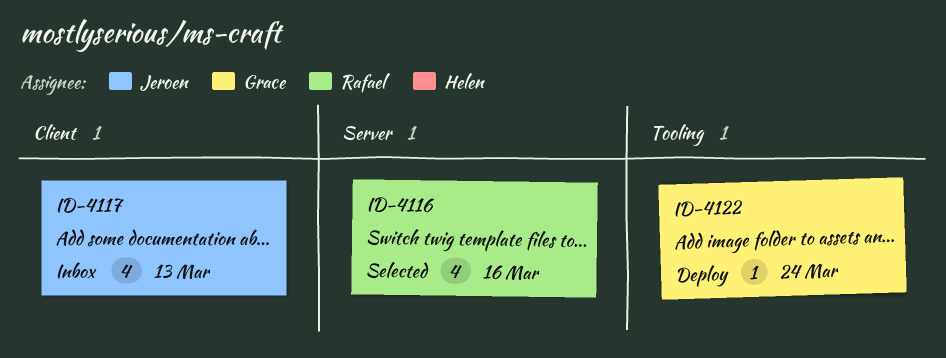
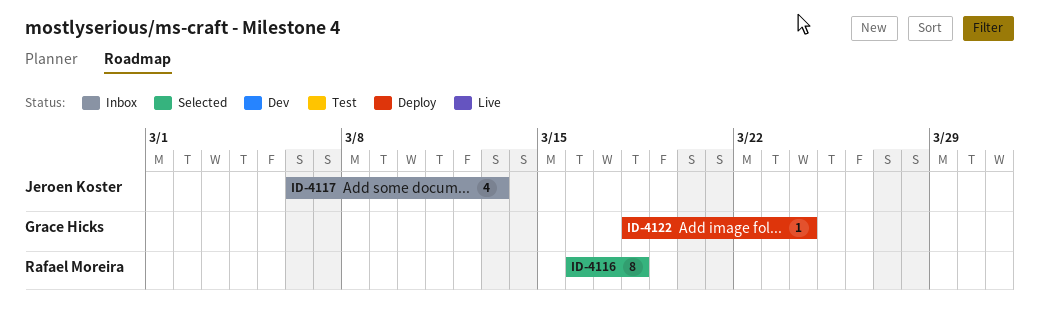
ID-4116, estimate: 4 -> 8
ID-4116, due: Mar 16 -> Mar 18

